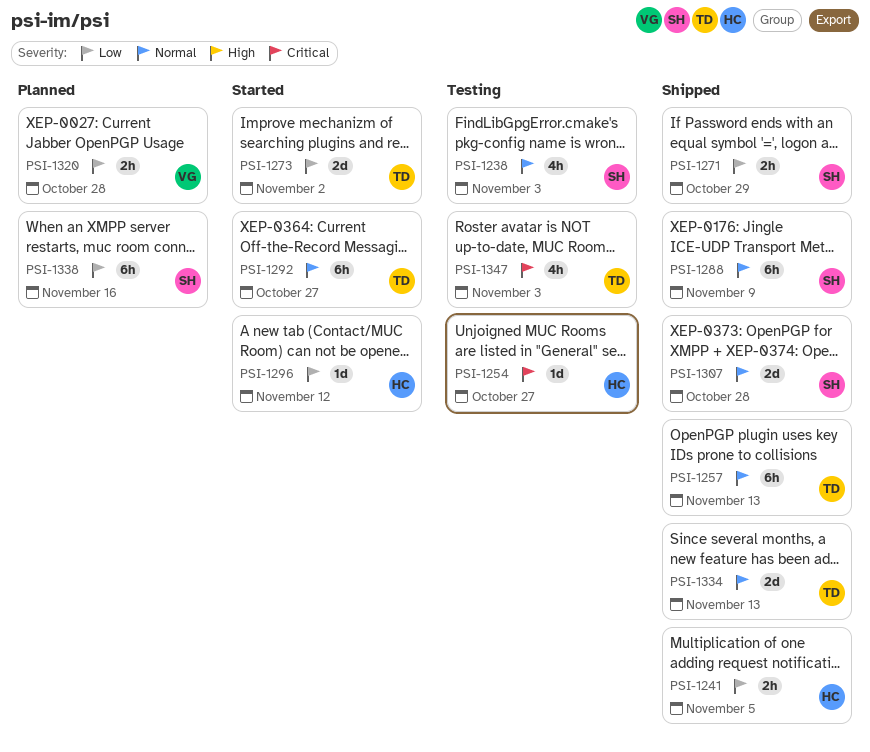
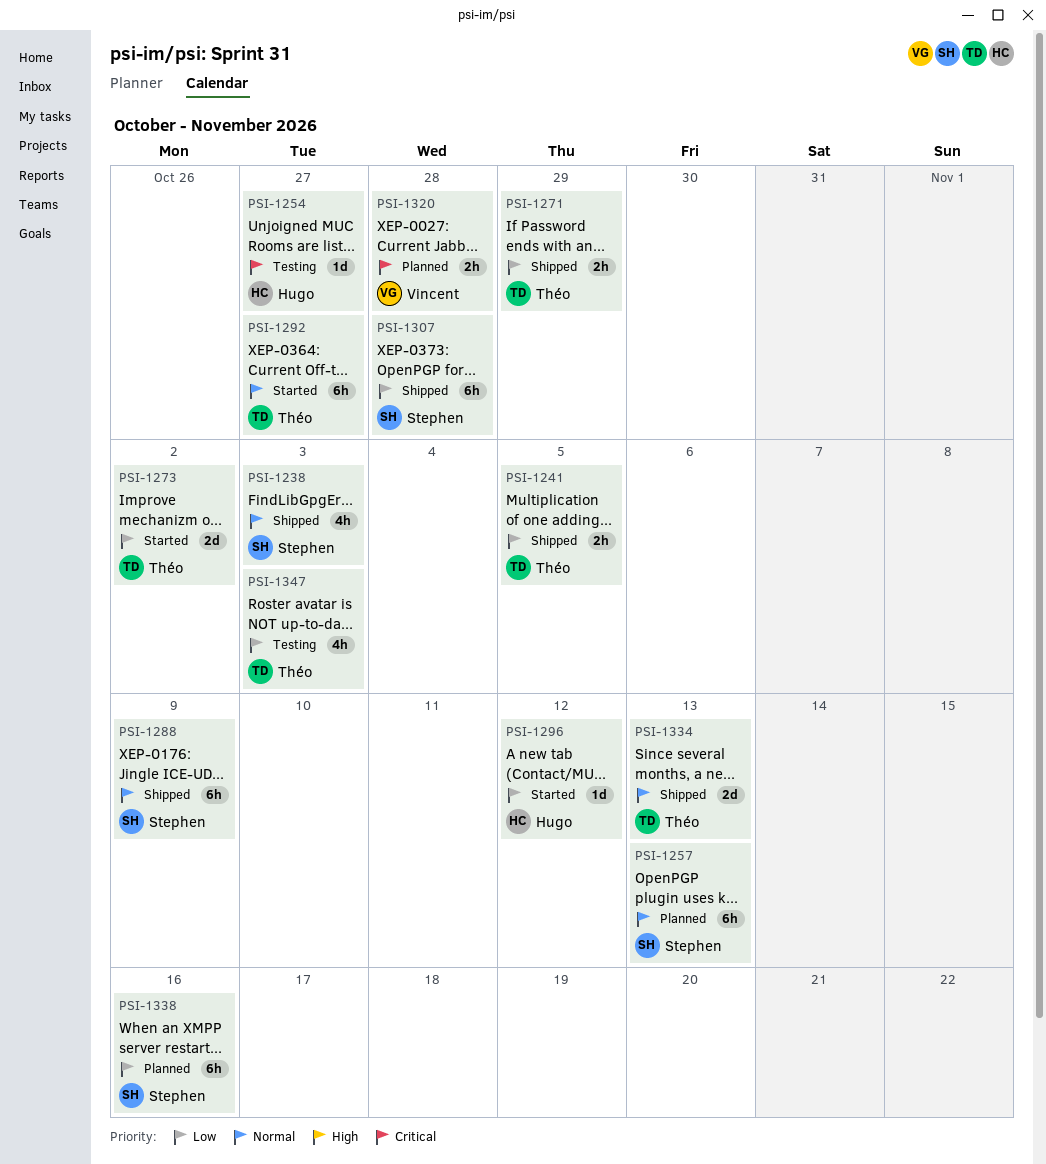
PSI-1238, status: Testing -> Shipped
PSI-1241, owner: Hugo -> Théo
PSI-1257, status: Shipped -> Planned
PSI-1257, owner: Théo -> Stephen
PSI-1271, owner: Stephen -> Théo
PSI-1307, priority: Normal -> Low
PSI-1307, estimate: 2d -> 6h
PSI-1320, priority: Low -> Critical
PSI-1347, priority: Critical -> Low

